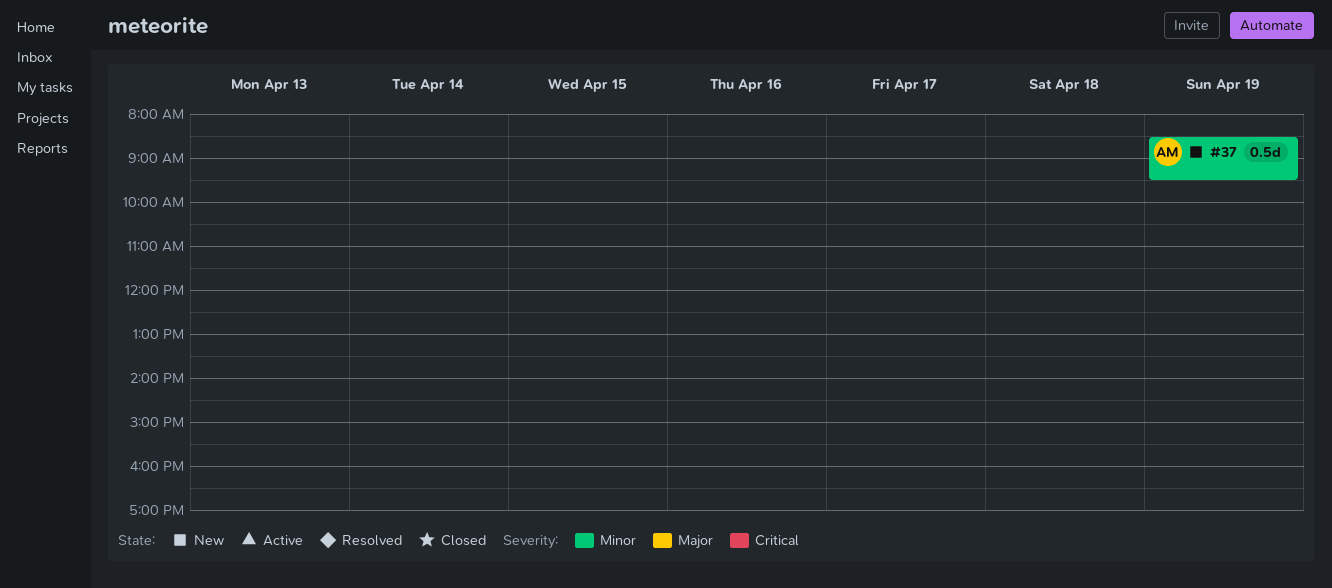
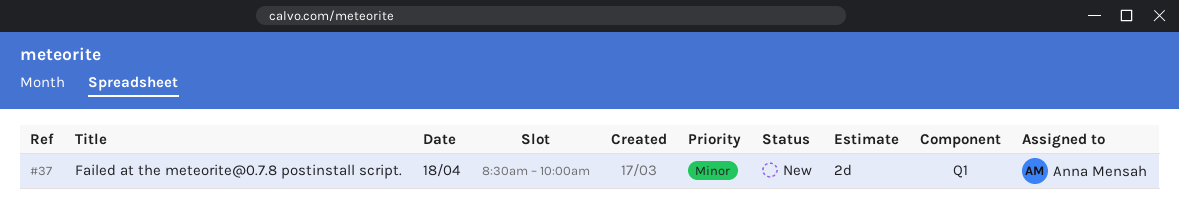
#37, estimate: 0.5d -> 2d
#37, day: Apr 19 -> Apr 18
#37, ends: 09:30 -> 10:00

